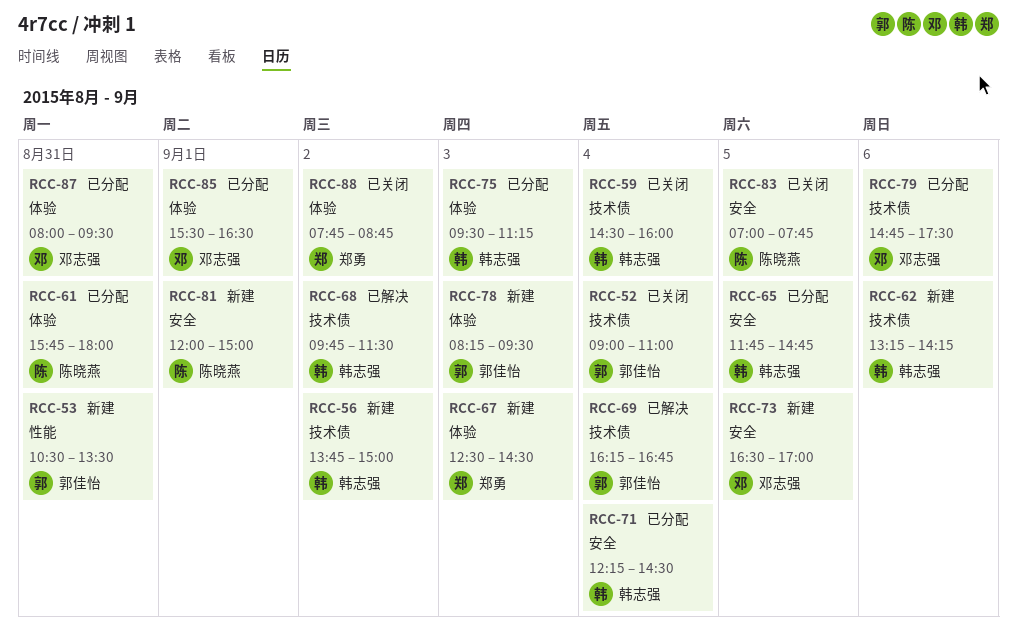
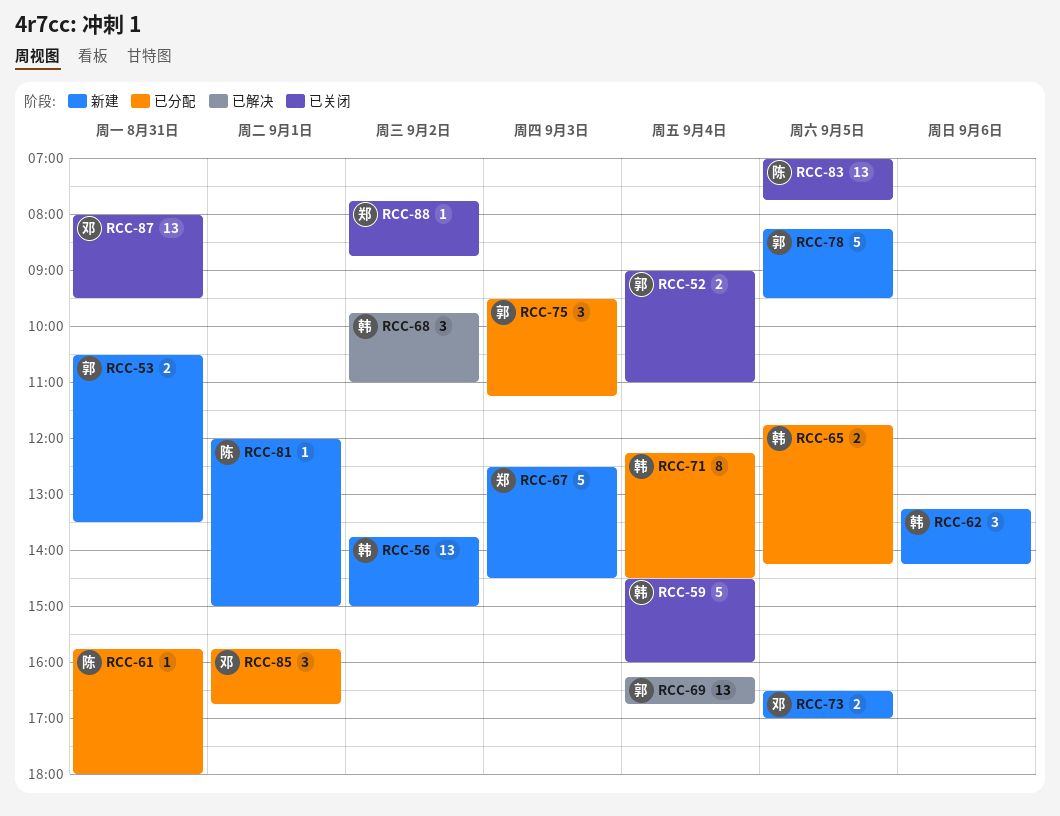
RCC-65, ends: 14:45 -> 14:15
RCC-68, ends: 11:30 -> 11:00
RCC-75, owner: 韩志强 -> 郭佳怡
RCC-78, day: Sep 3 -> Sep 5
RCC-79: present -> none
RCC-85, begins: 15:30 -> 15:45
RCC-85, ends: 16:30 -> 16:45
RCC-87, status: 已分配 -> 已关闭

